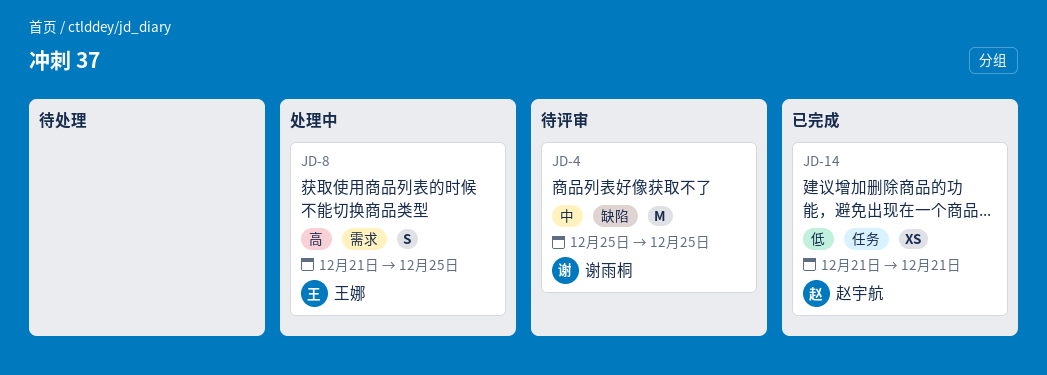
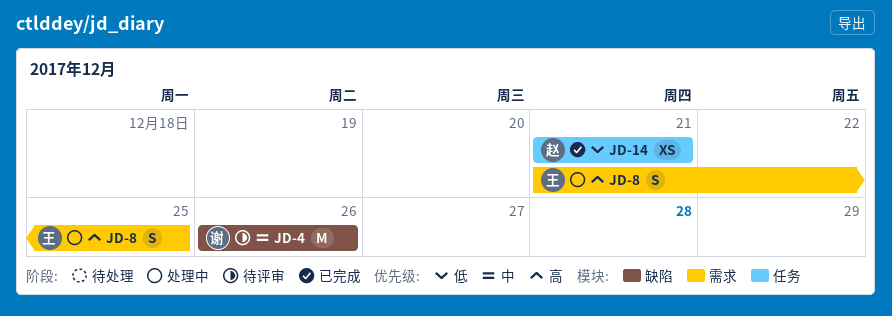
JD-4, start: Dec 25 -> Dec 26
JD-4, due: Dec 25 -> Dec 26

